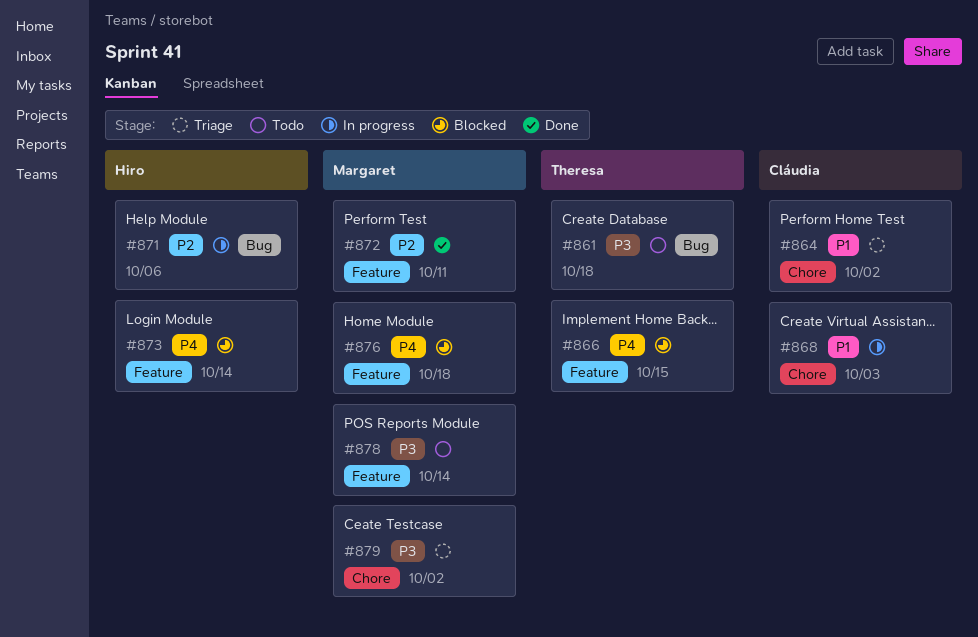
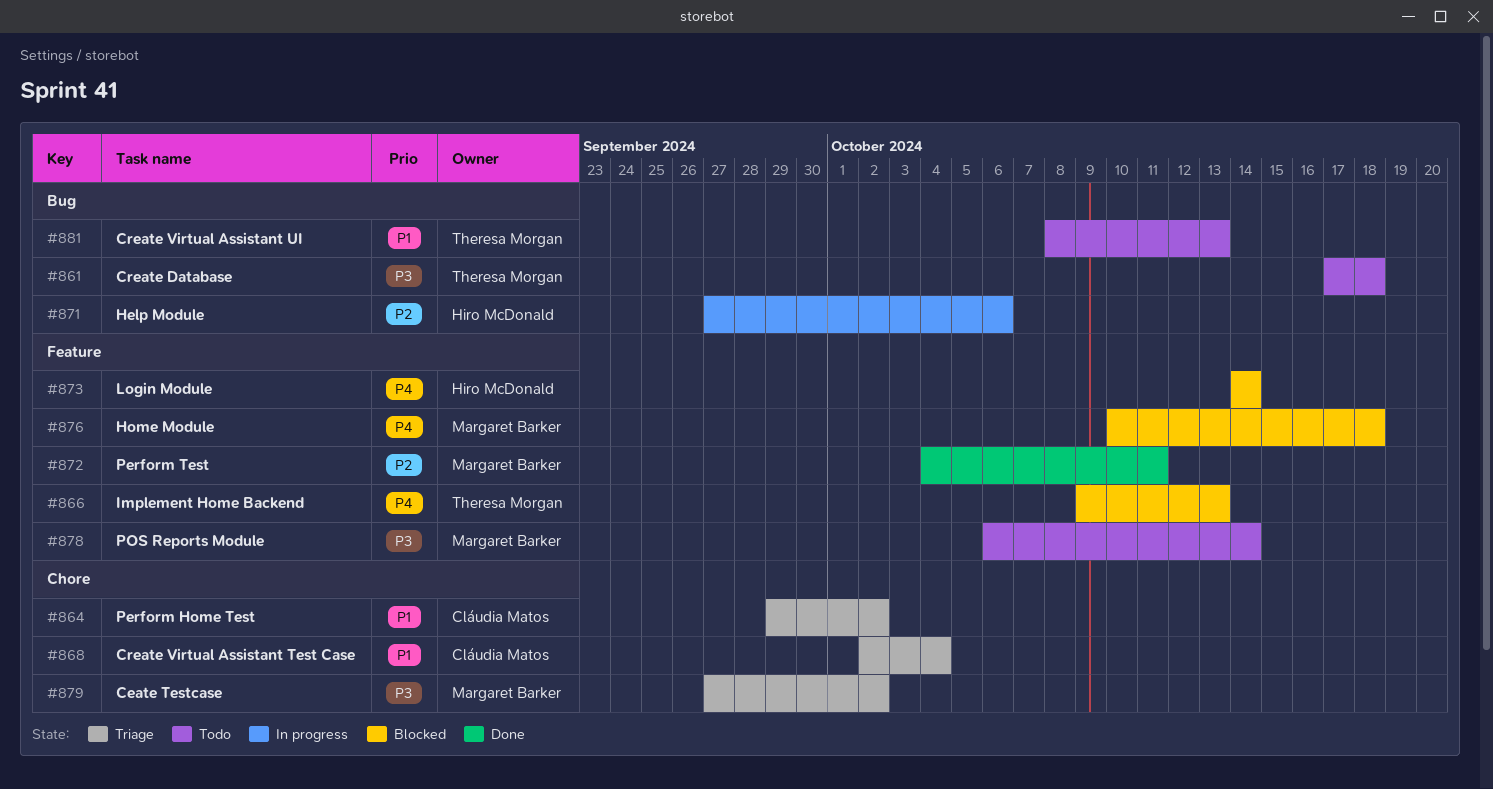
#866, due: Oct 15 -> Oct 13
#868, status: In progress -> Triage
#868, due: Oct 3 -> Oct 4
#881: none -> present

